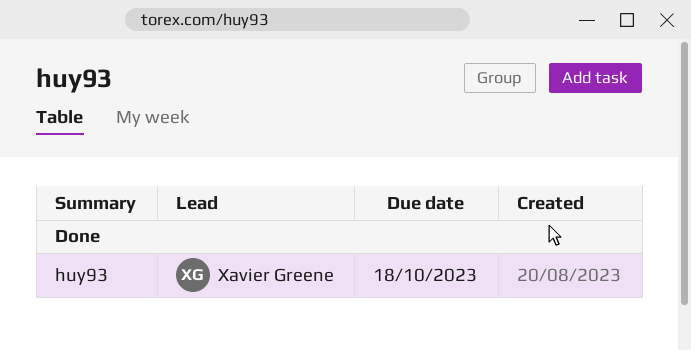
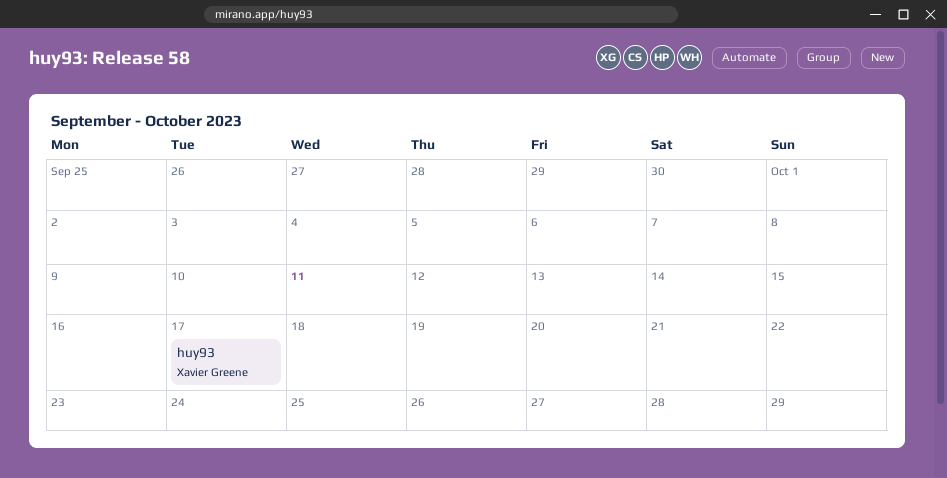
huy93, due: Oct 18 -> Oct 17

